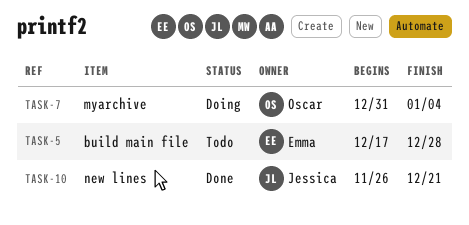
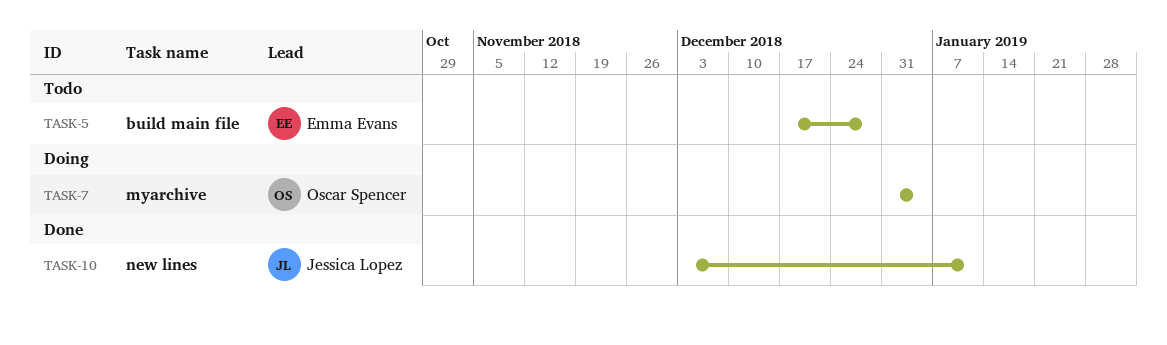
TASK-10, start: Nov 26 -> Dec 3
TASK-10, due: Dec 21 -> Jan 11

